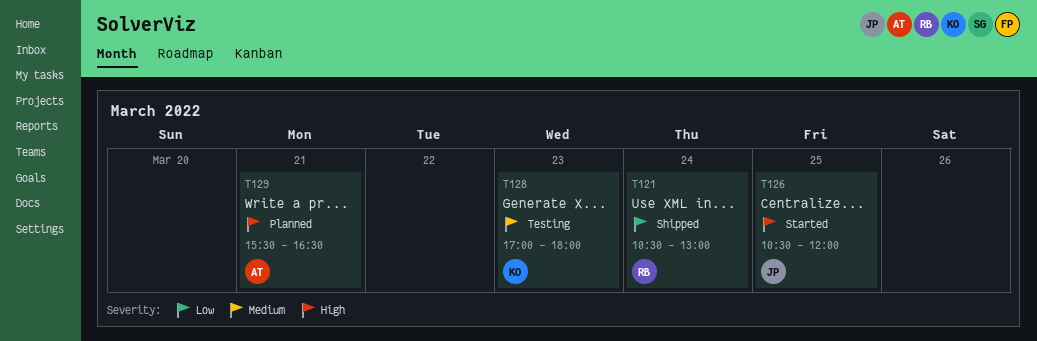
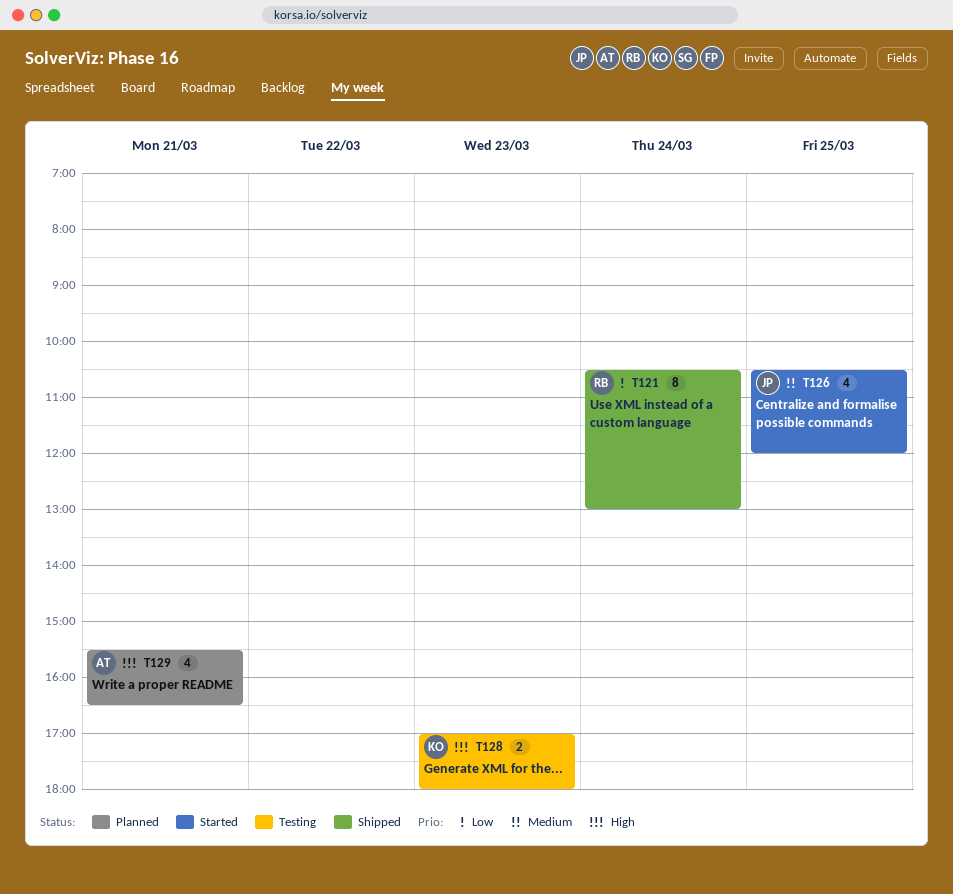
T126, priority: High -> Medium
T128, priority: Medium -> High

